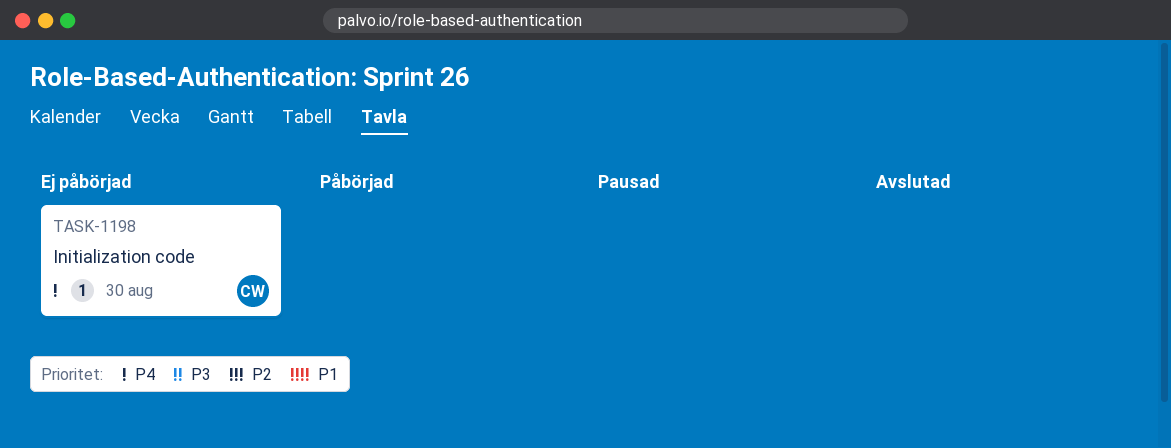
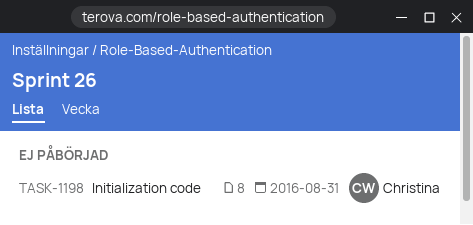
TASK-1198, due: Aug 30 -> Aug 31

